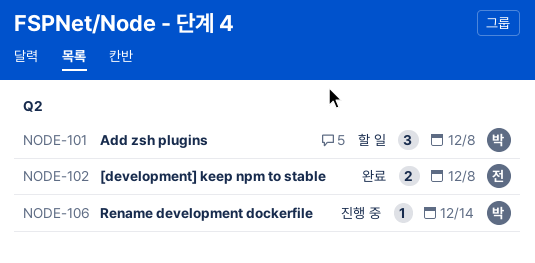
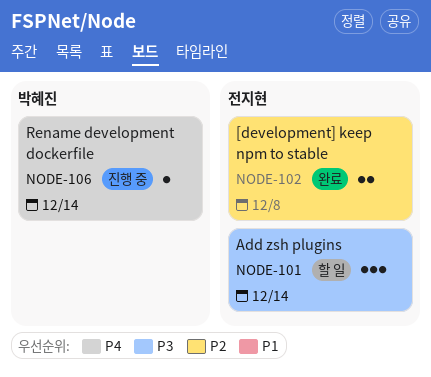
NODE-101, owner: 박혜진 -> 전지현
NODE-101, due: Dec 8 -> Dec 14

